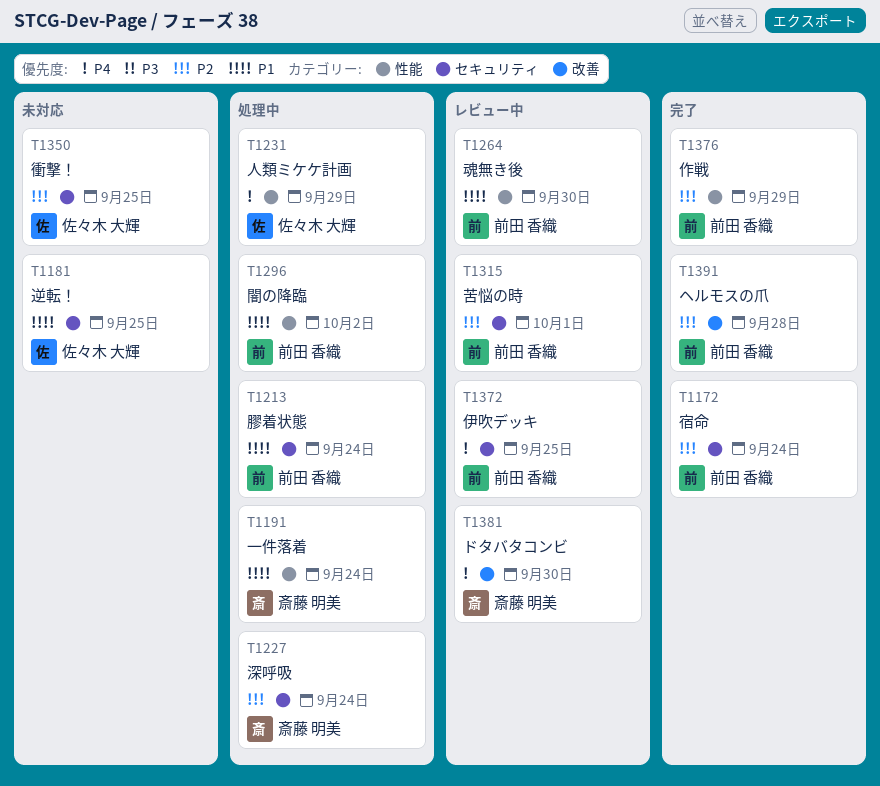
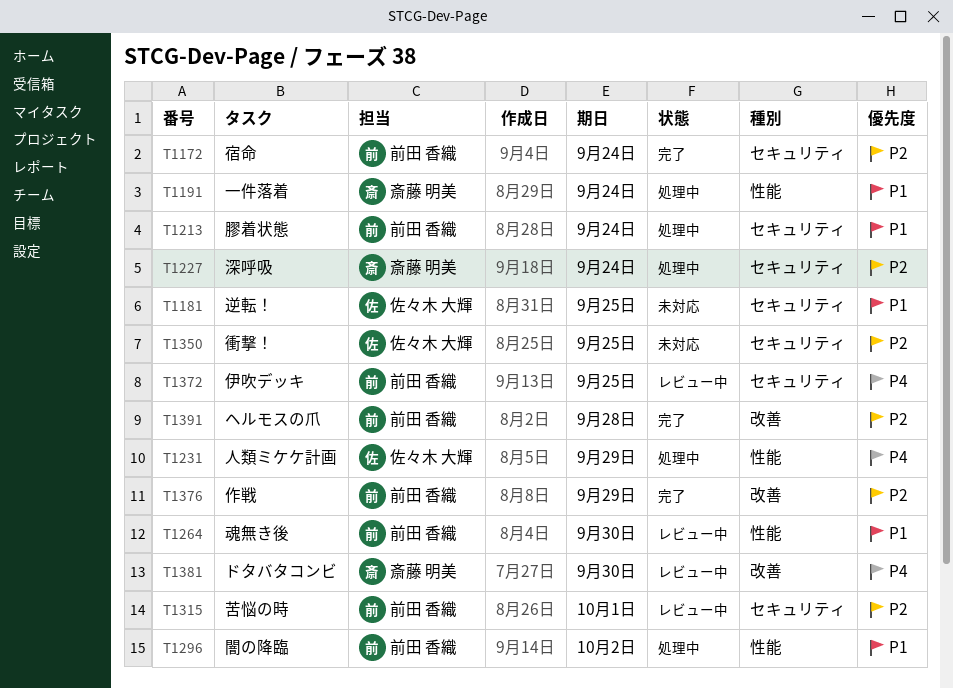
T1376, label: 性能 -> 改善

